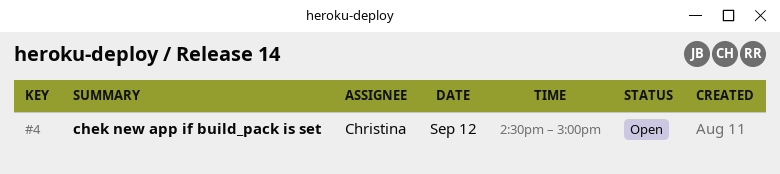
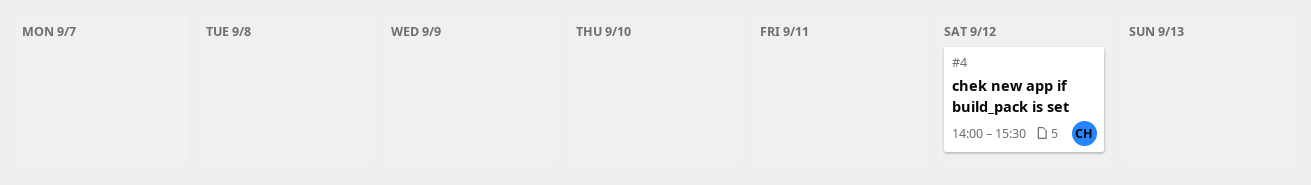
#4, begins: 14:30 -> 14:00
#4, ends: 15:00 -> 15:30

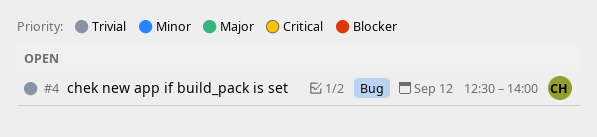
#4, begins: 14:00 -> 12:30
#4, ends: 15:30 -> 14:00

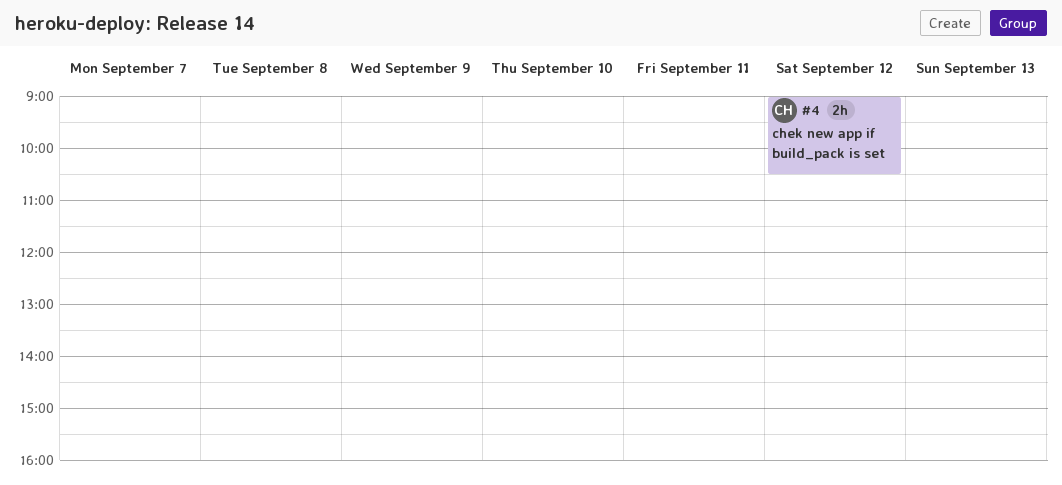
#4, begins: 12:30 -> 09:00
#4, ends: 14:00 -> 10:30

